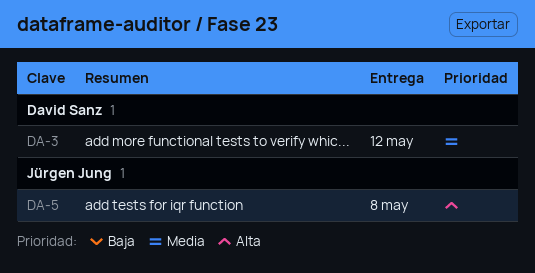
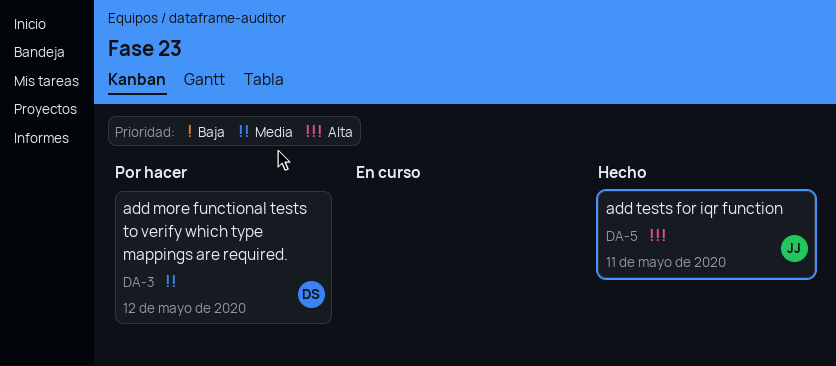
DA-5, due: May 8 -> May 11

